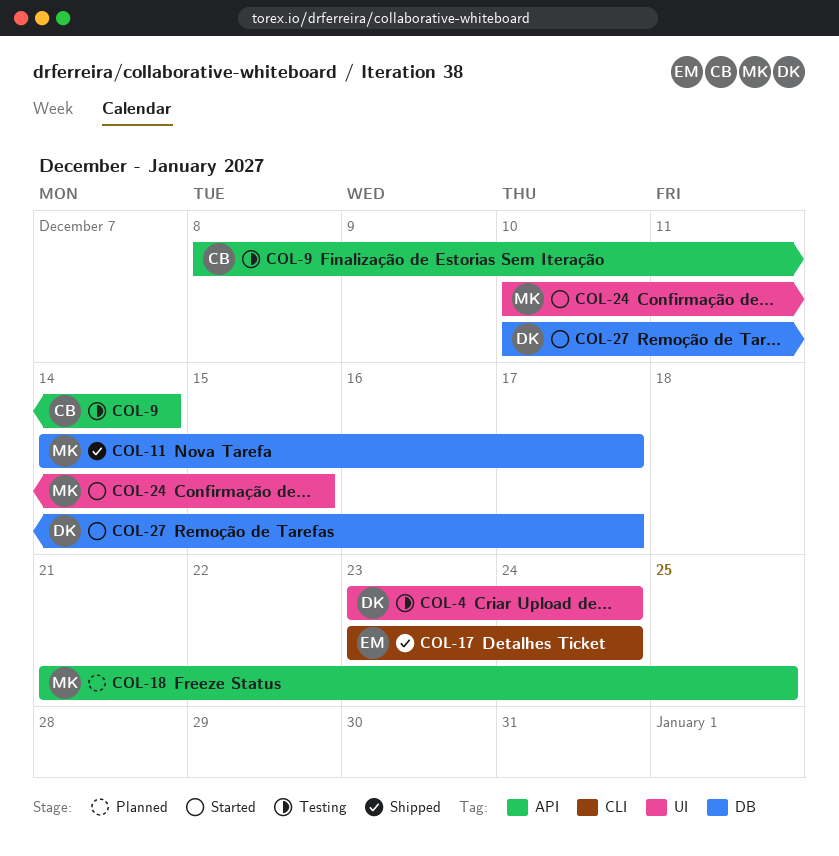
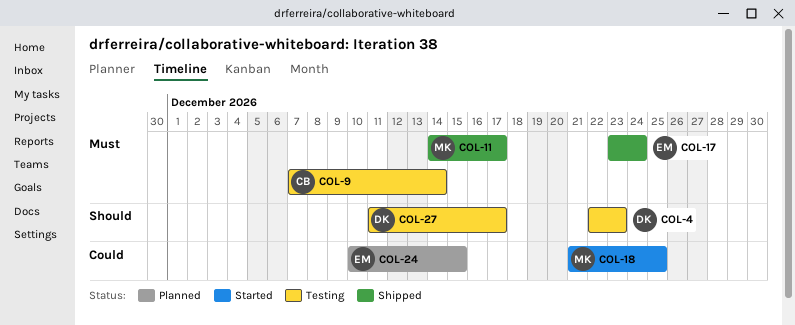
COL-4, start: Dec 23 -> Dec 22
COL-4, due: Dec 24 -> Dec 23
COL-9, start: Dec 8 -> Dec 7
COL-18, status: Planned -> Started
COL-24, status: Started -> Planned
COL-24, owner: MK -> EM
COL-27, status: Started -> Testing
COL-27, start: Dec 10 -> Dec 11

